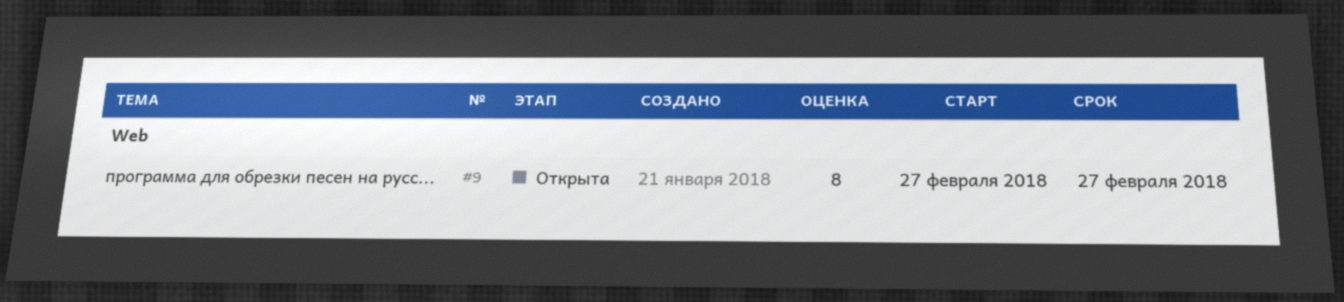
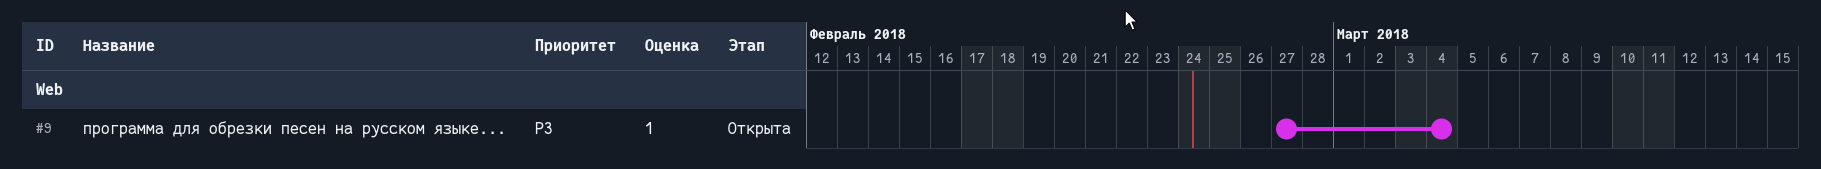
#9, estimate: 8 -> 1
#9, due: Feb 27 -> Mar 4

